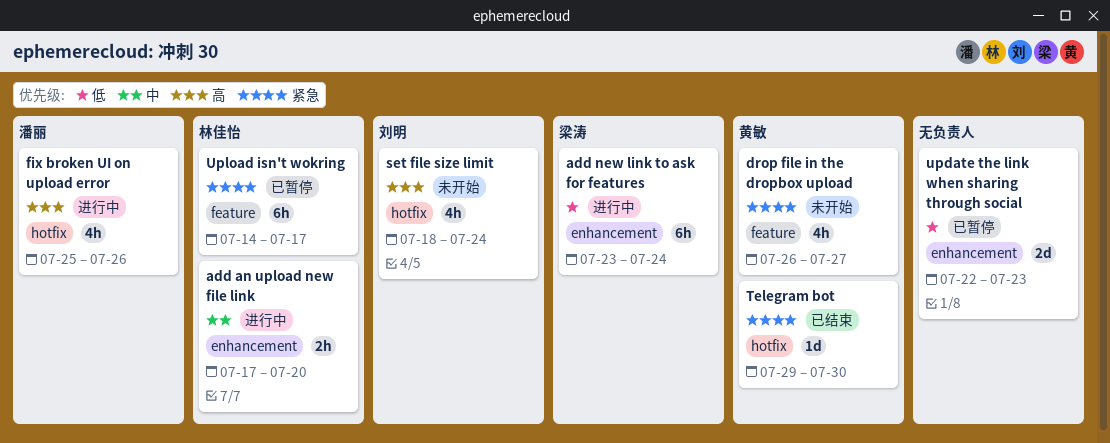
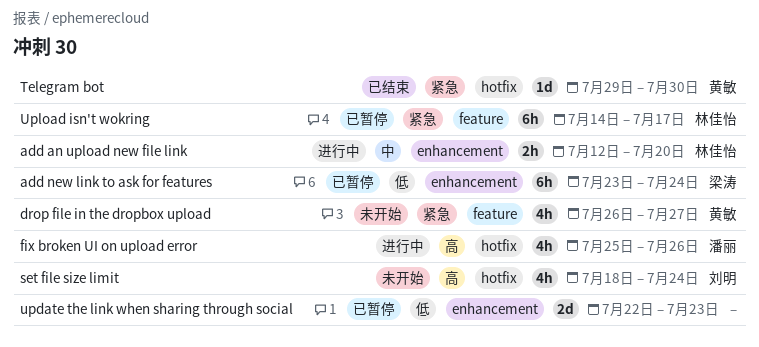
add an upload new file link, start: Jul 17 -> Jul 12
add new link to ask for features, status: 进行中 -> 已暂停

